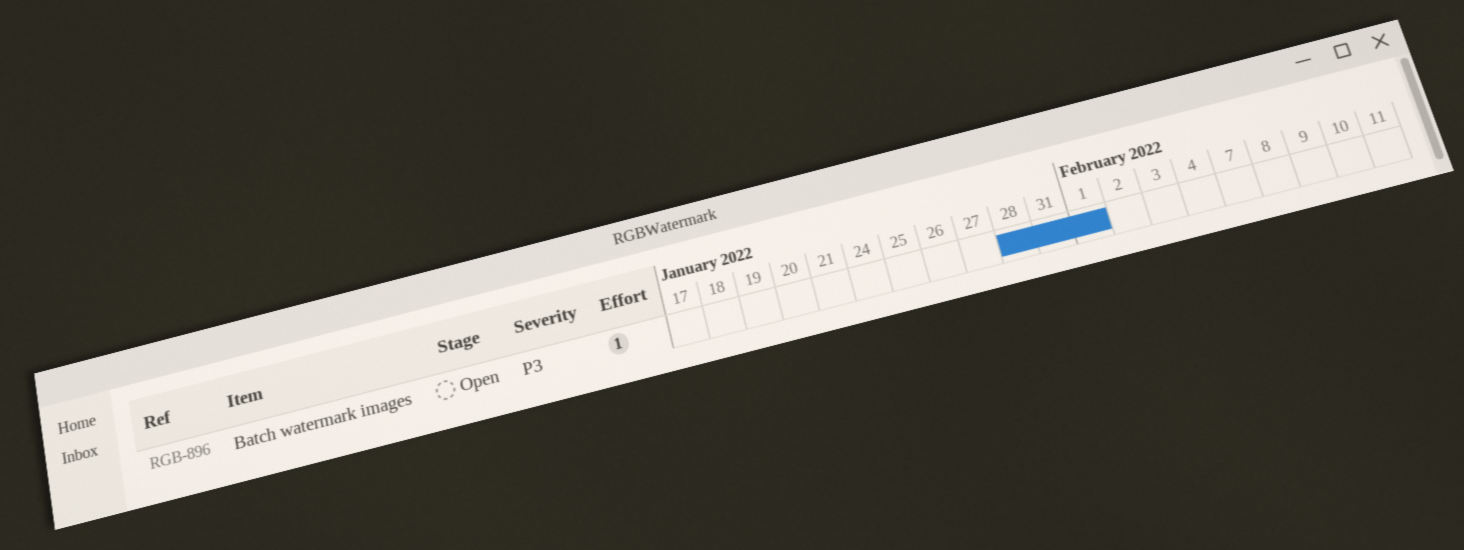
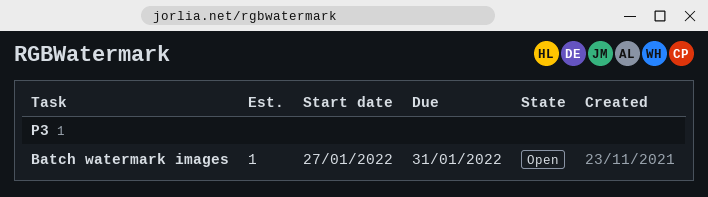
Batch watermark images, start: Jan 28 -> Jan 27
Batch watermark images, due: Feb 1 -> Jan 31

